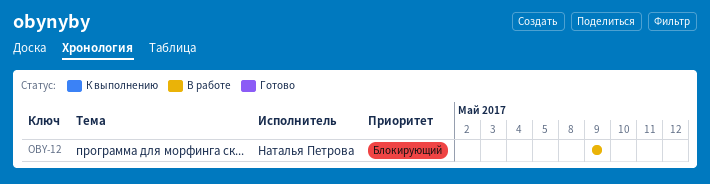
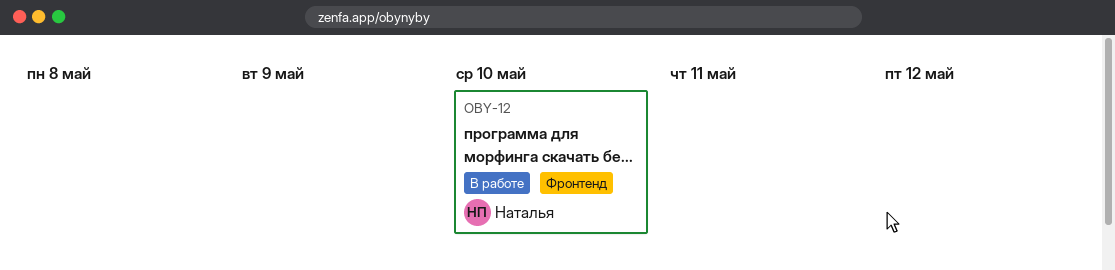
OBY-12, due: May 9 -> May 10

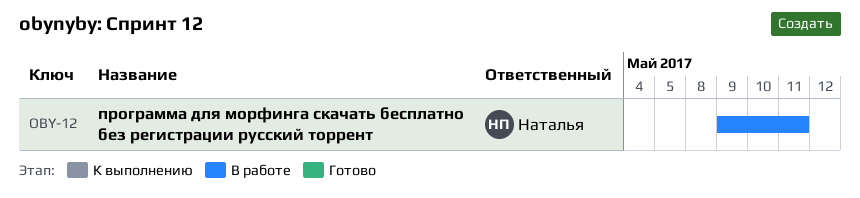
OBY-12, due: May 10 -> May 11

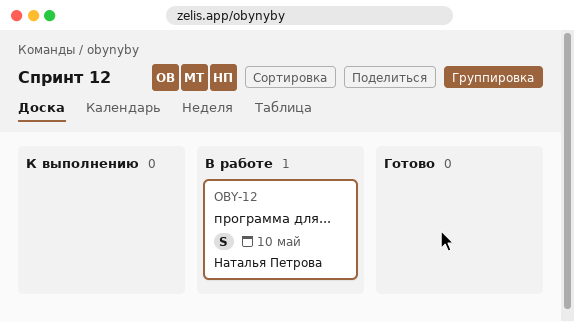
OBY-12, due: May 11 -> May 10

